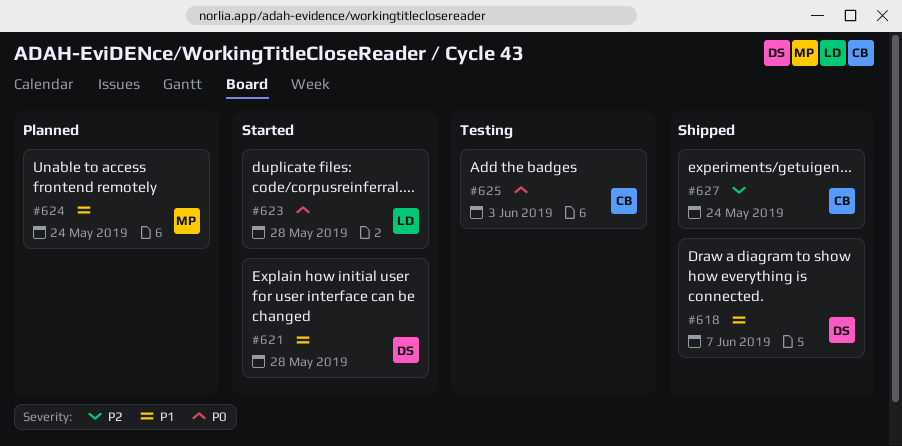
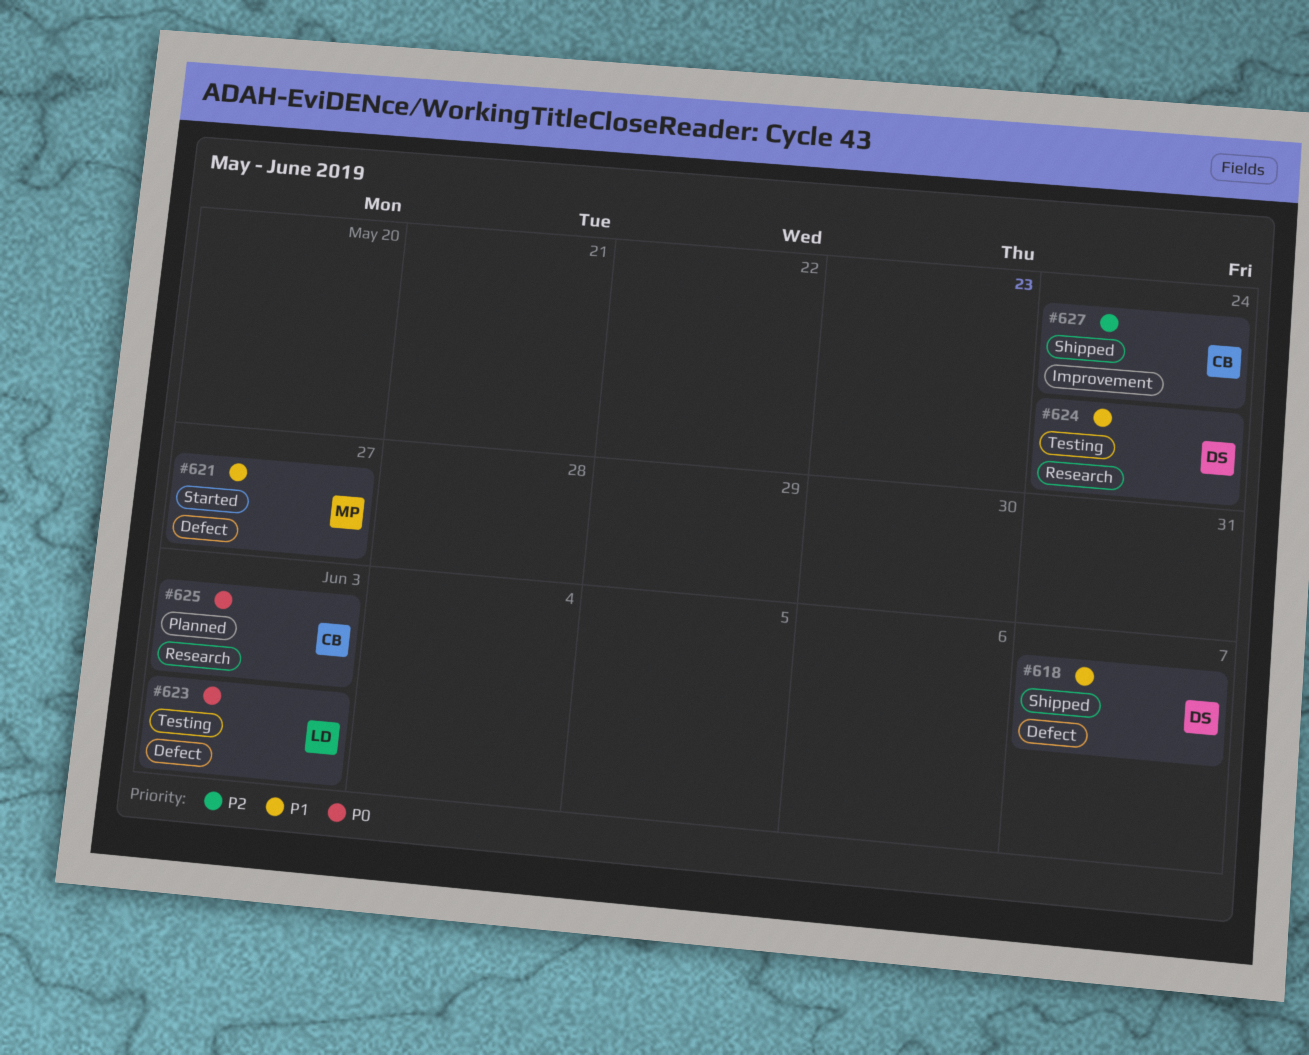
#621, owner: DS -> MP
#621, due: May 28 -> May 27
#623, status: Started -> Testing
#623, due: May 28 -> Jun 3
#624, status: Planned -> Testing
#624, owner: MP -> DS
#625, status: Testing -> Planned

